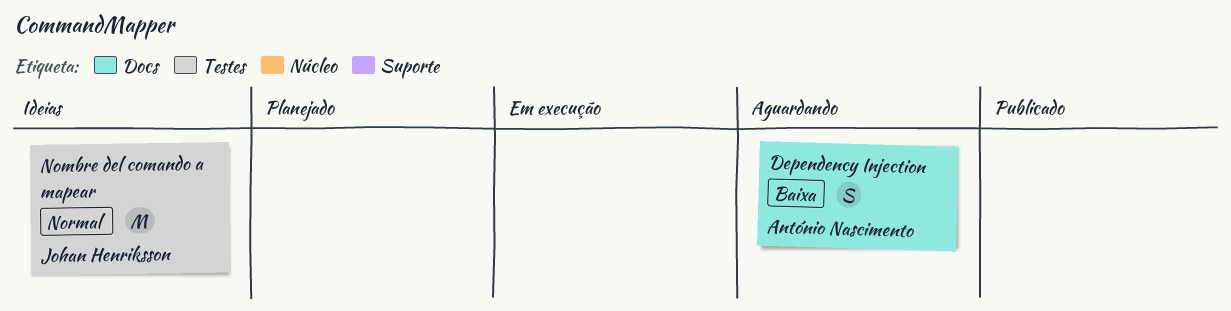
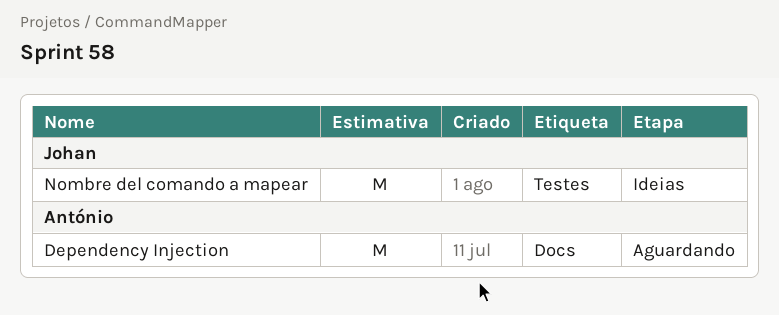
Dependency Injection, estimate: S -> M

